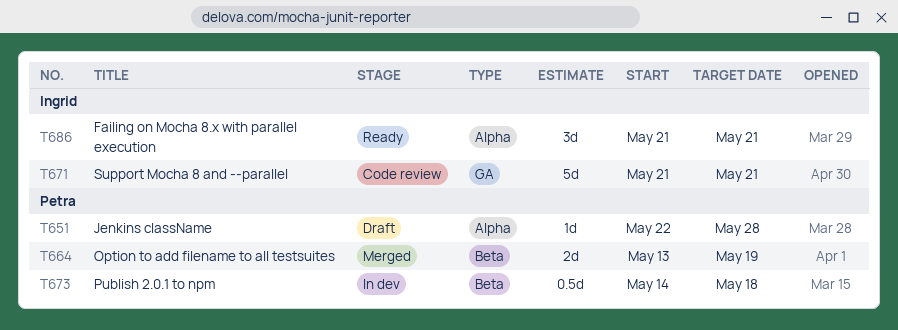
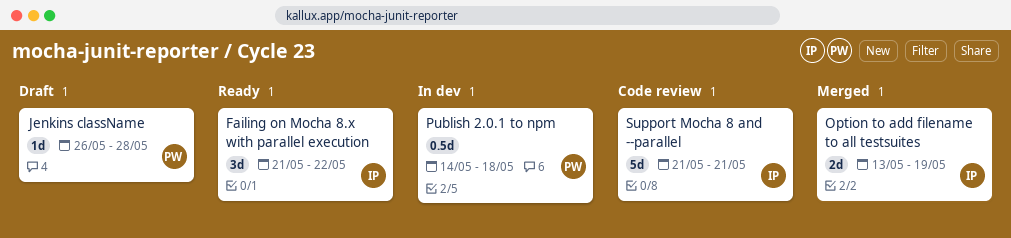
Failing on Mocha 8.x with parallel execution, due: May 21 -> May 22
Jenkins className, start: May 22 -> May 26
Option to add filename to all testsuites, owner: Petra -> Ingrid

